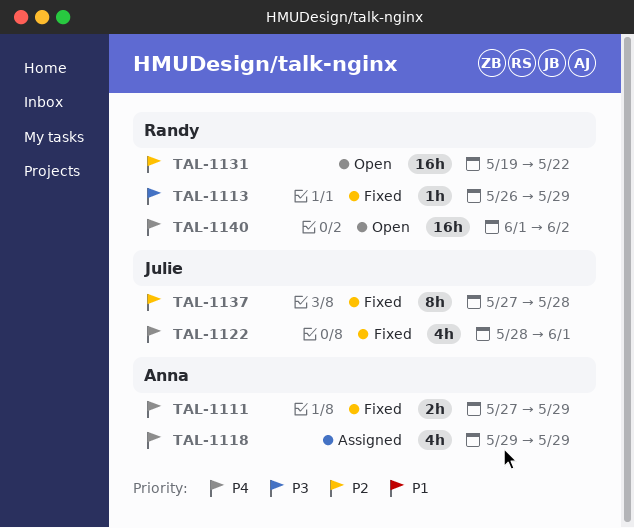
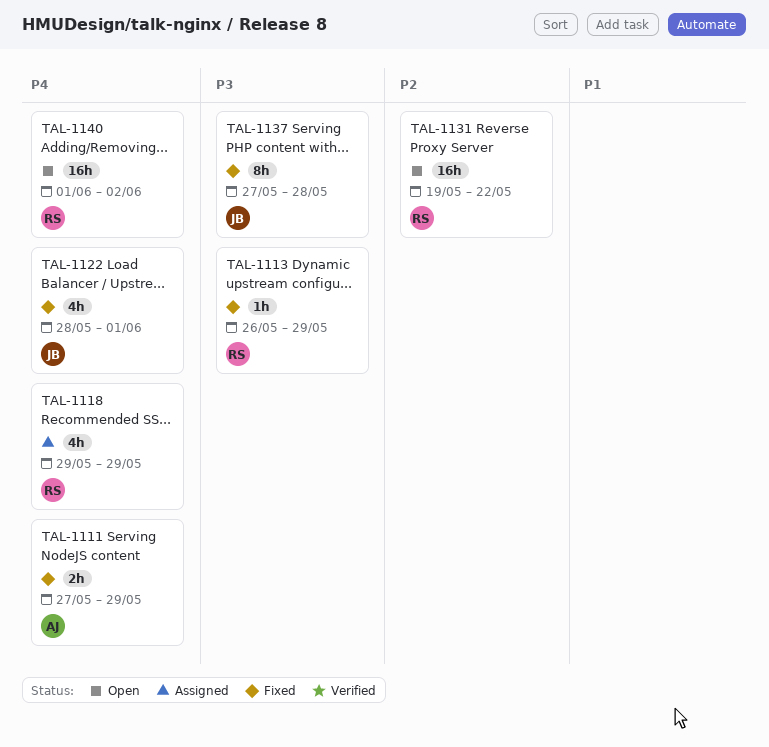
TAL-1118, owner: Anna -> Randy
TAL-1137, priority: P2 -> P3

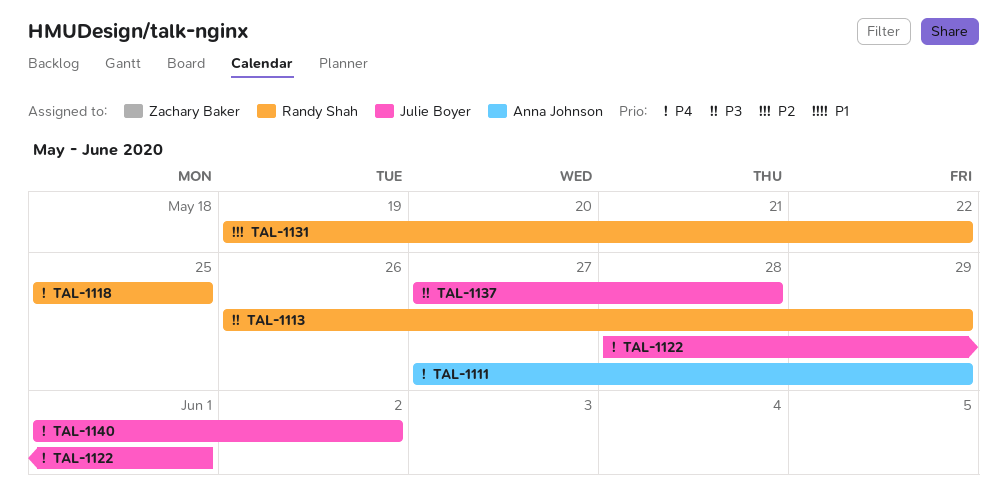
TAL-1118, start: May 29 -> May 25
TAL-1118, due: May 29 -> May 25
TAL-1140, owner: Randy Shah -> Julie Boyer

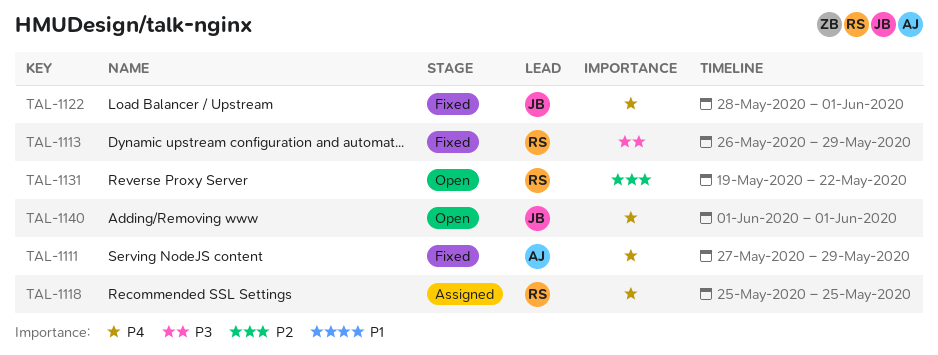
TAL-1137: present -> none
TAL-1140, due: Jun 2 -> Jun 1

